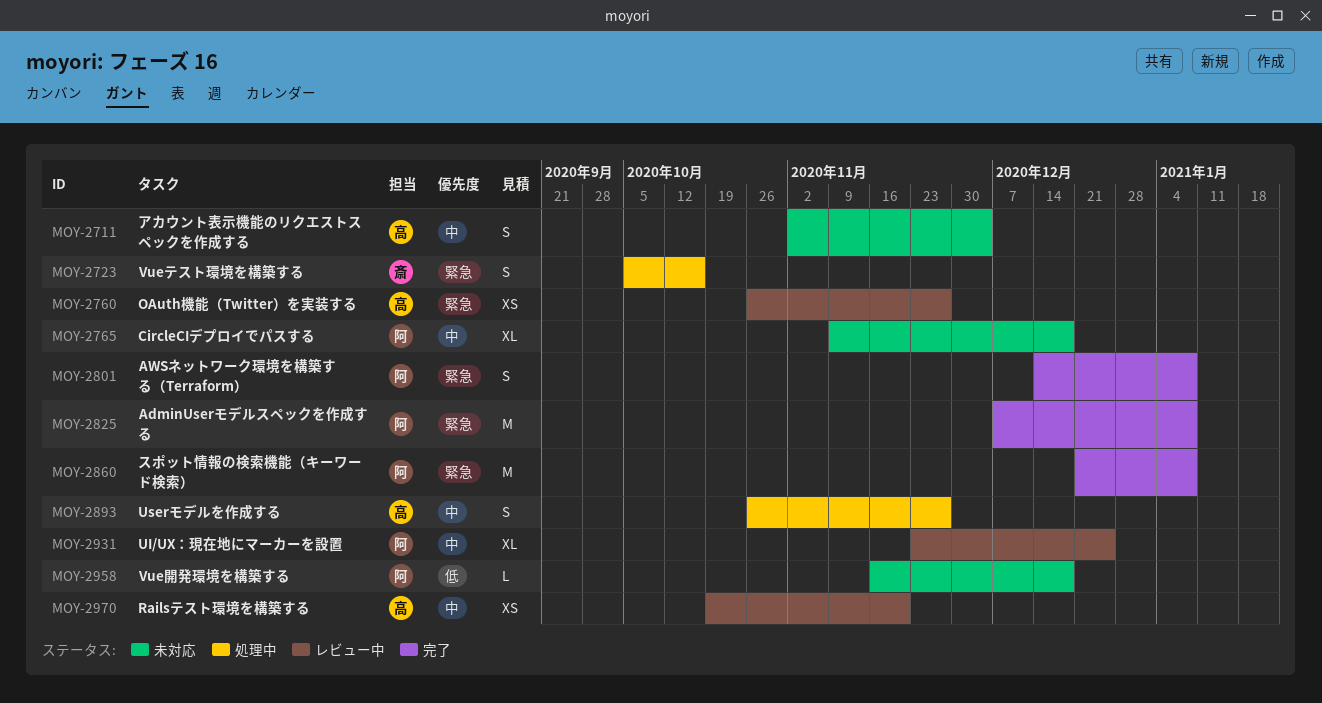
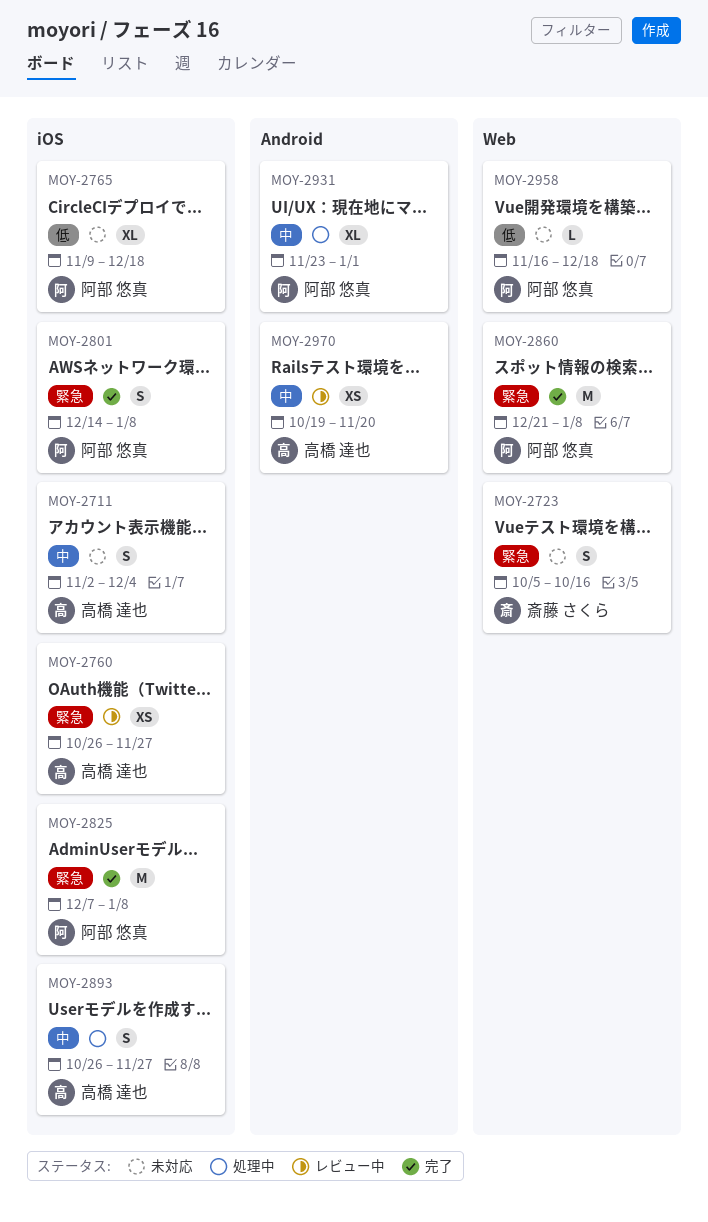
MOY-2723, status: 処理中 -> 未対応
MOY-2765, priority: 中 -> 低
MOY-2931, status: レビュー中 -> 処理中
MOY-2931, due: Dec 25 -> Jan 1

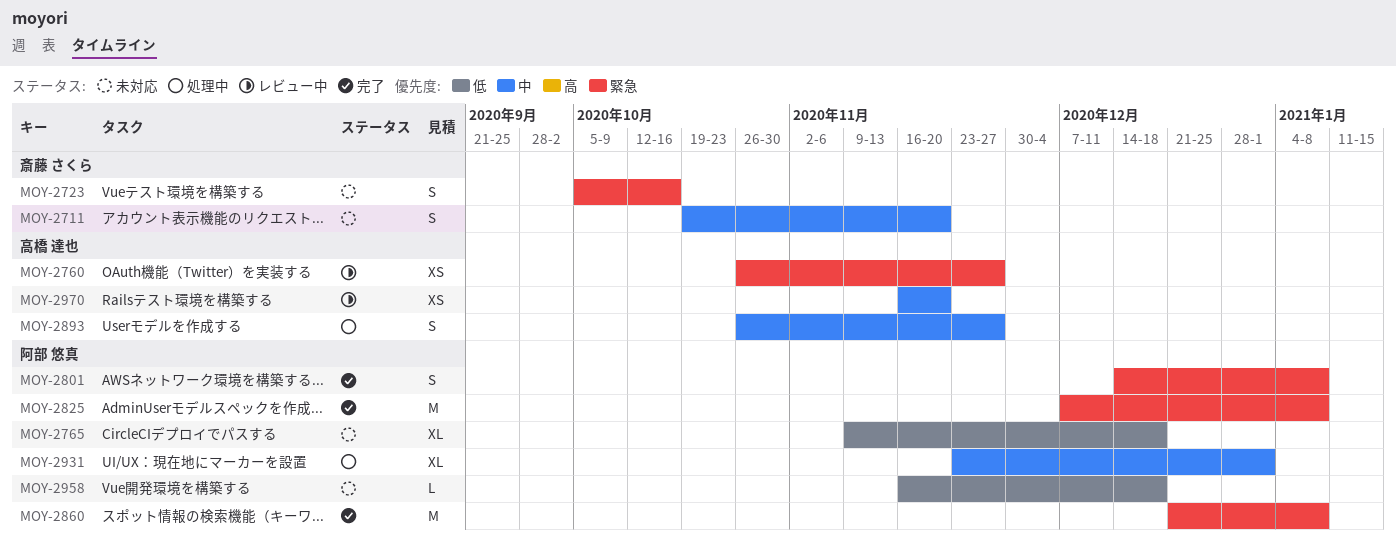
MOY-2711, owner: 高橋 達也 -> 斎藤 さくら
MOY-2711, start: Nov 2 -> Oct 19
MOY-2711, due: Dec 4 -> Nov 20
MOY-2970, start: Oct 19 -> Nov 16

